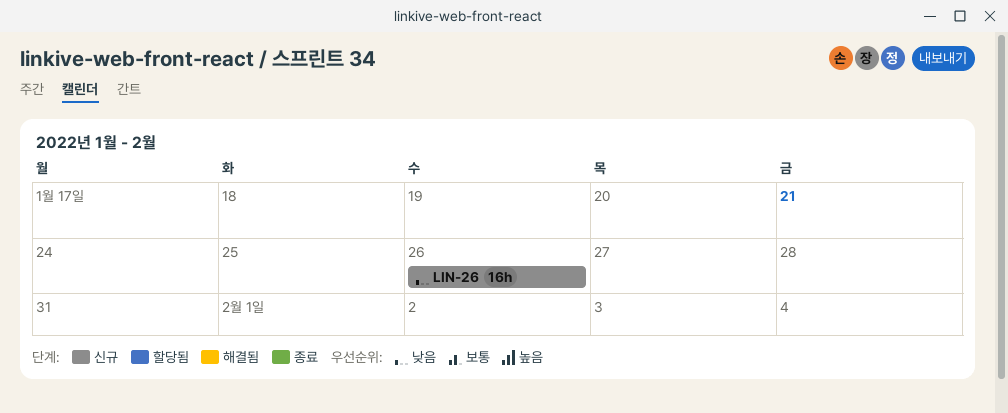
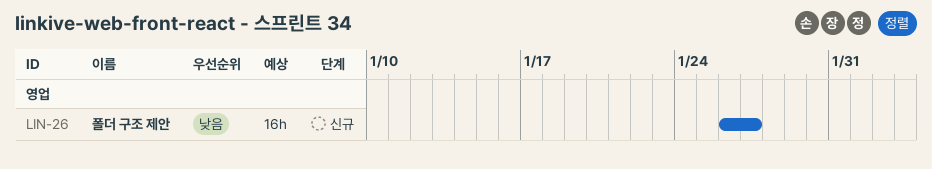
LIN-26, due: Jan 26 -> Jan 27

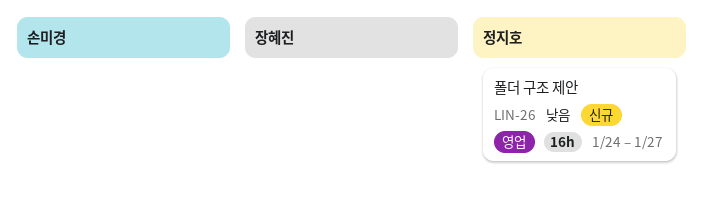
LIN-26, start: Jan 26 -> Jan 24

